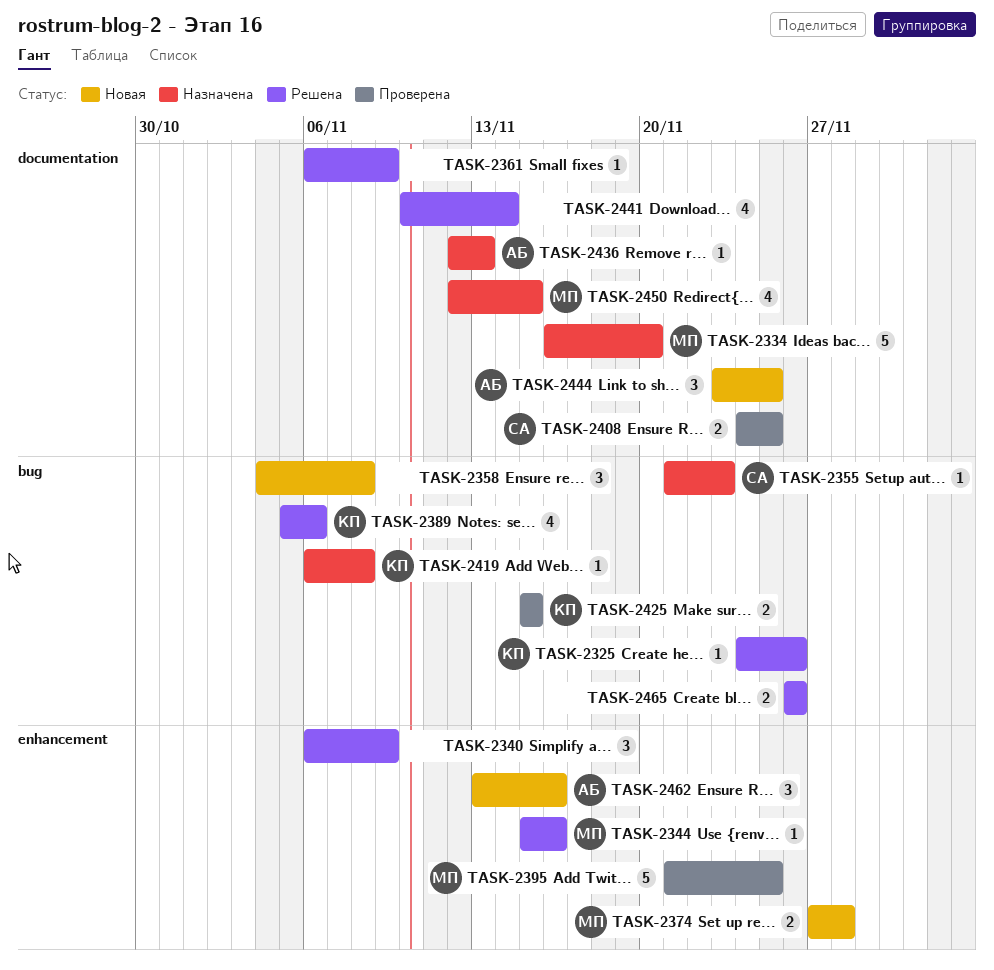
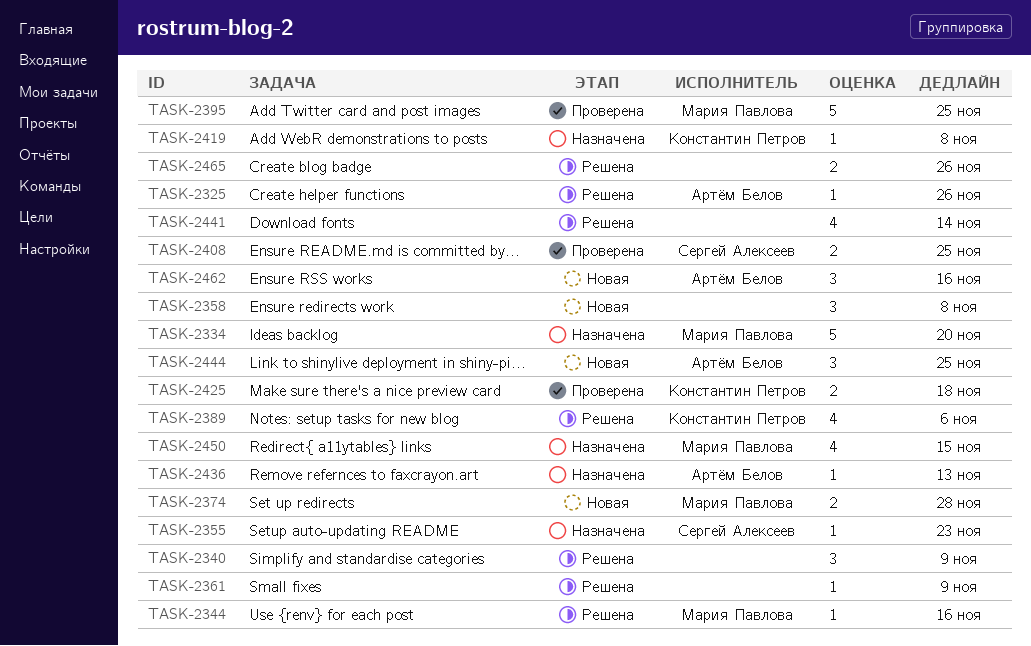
TASK-2325, owner: Константин Петров -> Артём Белов
TASK-2425, due: Nov 15 -> Nov 18

